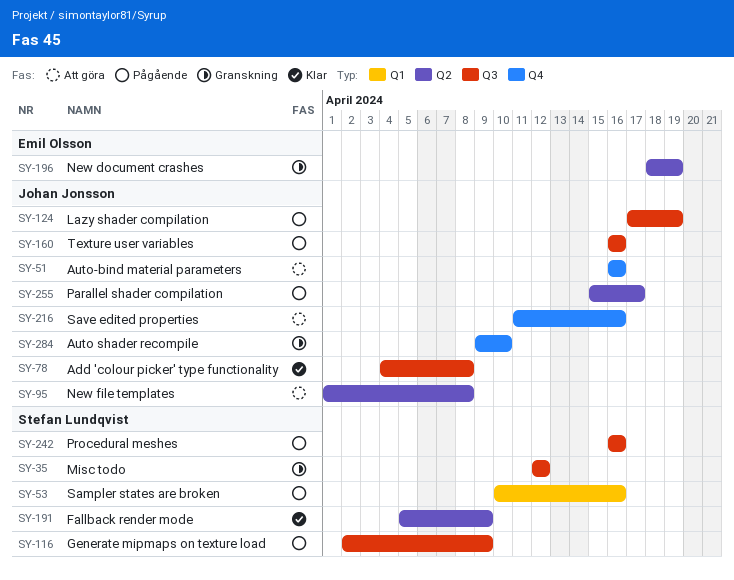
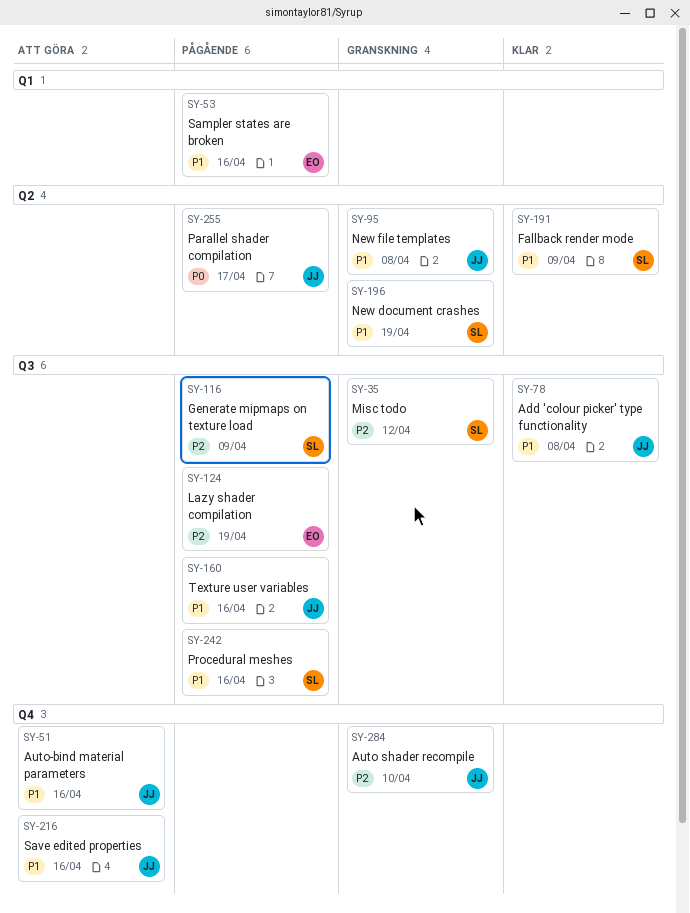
SY-53, owner: Stefan Lundqvist -> Emil Olsson
SY-95, status: Att göra -> Granskning
SY-124, owner: Johan Jonsson -> Emil Olsson
SY-196, owner: Emil Olsson -> Stefan Lundqvist

